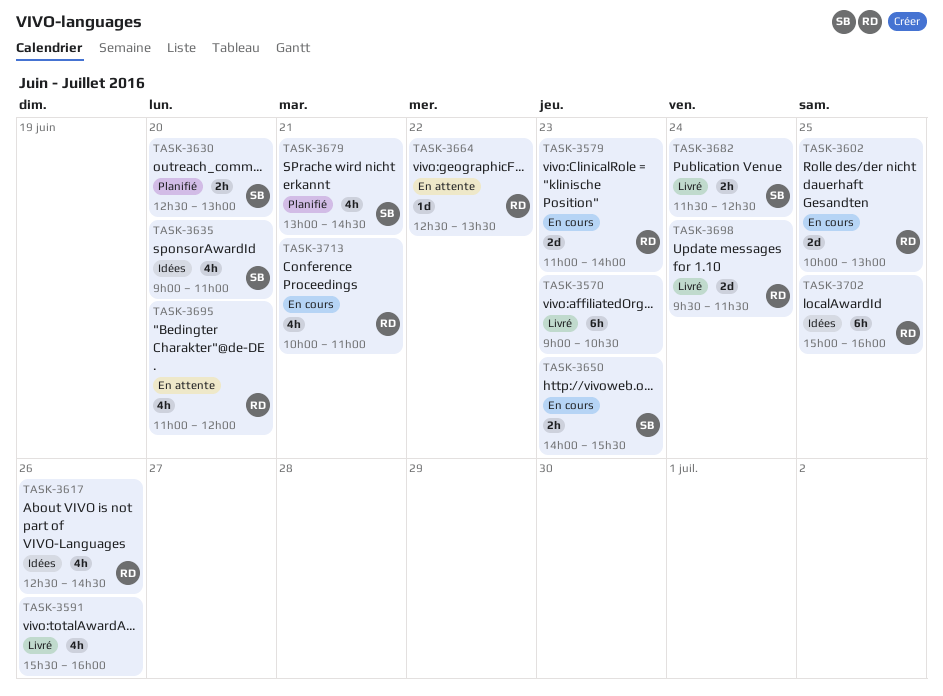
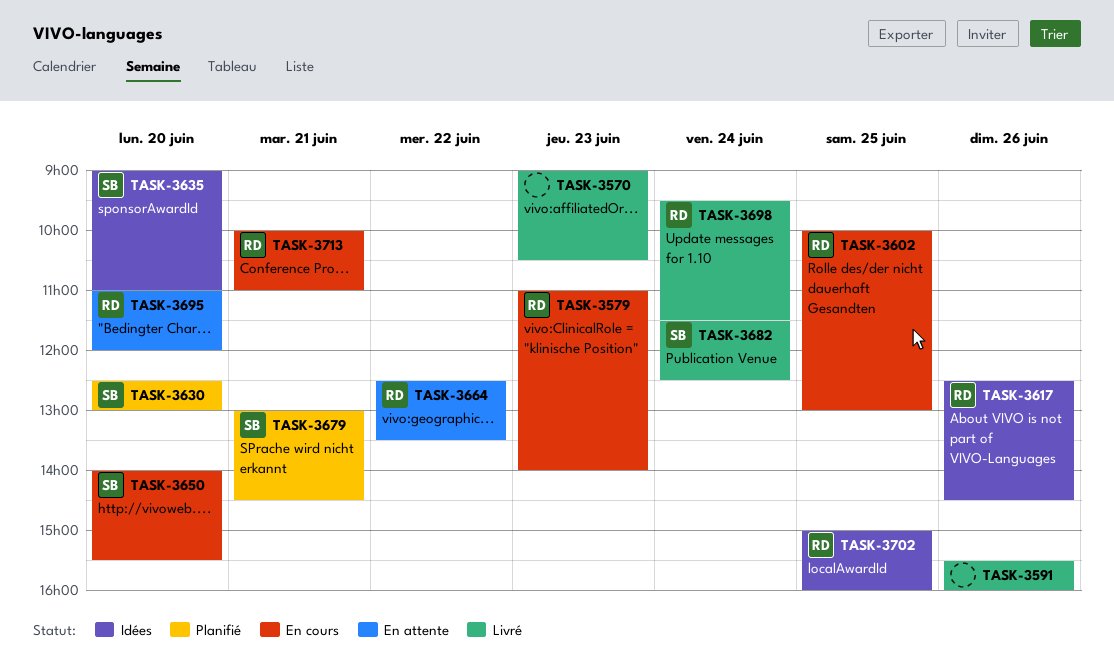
TASK-3650, day: Jun 23 -> Jun 20

